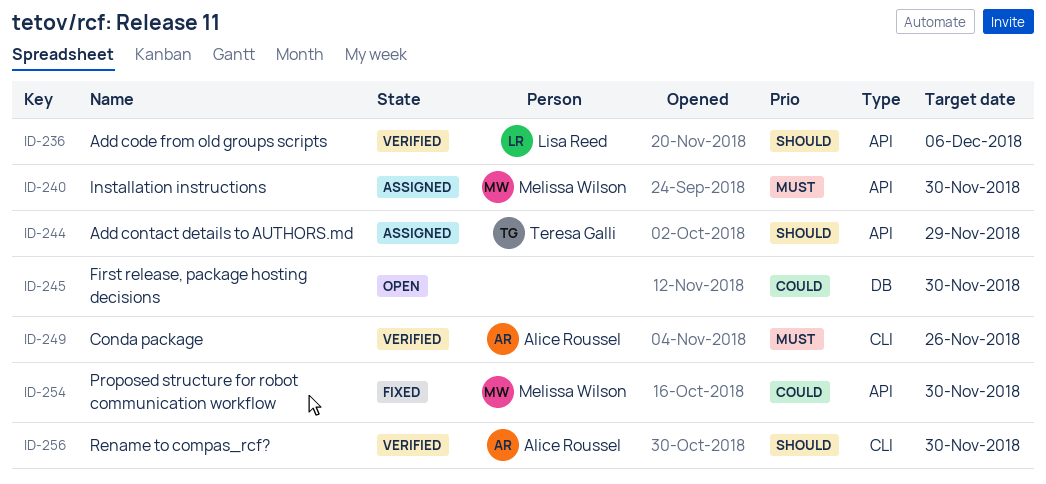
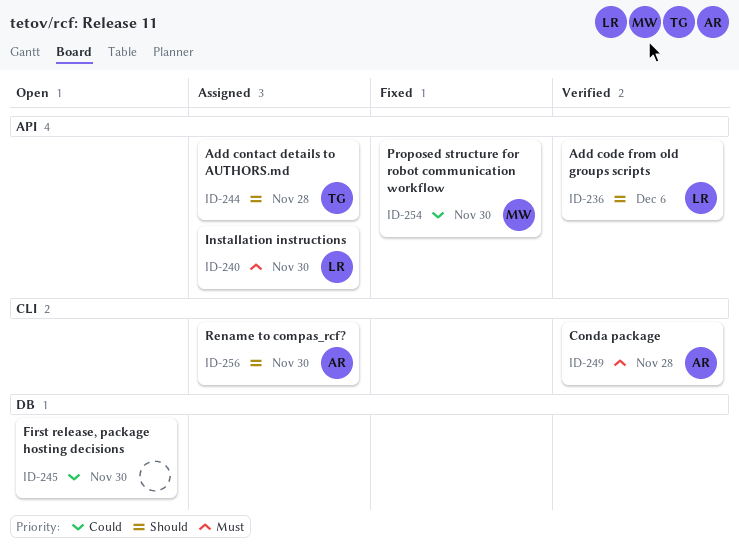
ID-240, owner: Melissa Wilson -> Lisa Reed
ID-244, due: Nov 29 -> Nov 28
ID-249, due: Nov 26 -> Nov 28
ID-256, status: Verified -> Assigned

